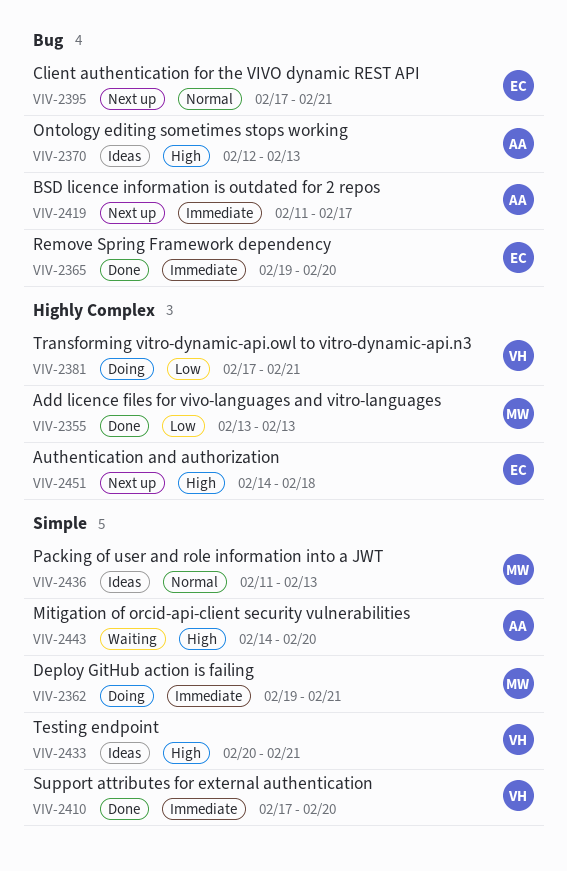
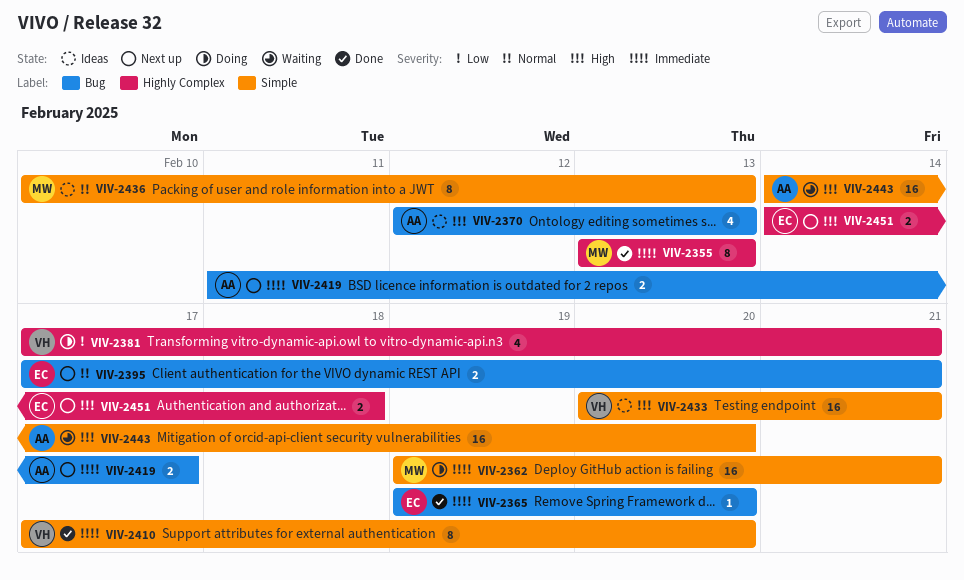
VIV-2355, priority: Low -> Immediate
VIV-2436, start: Feb 11 -> Feb 10

